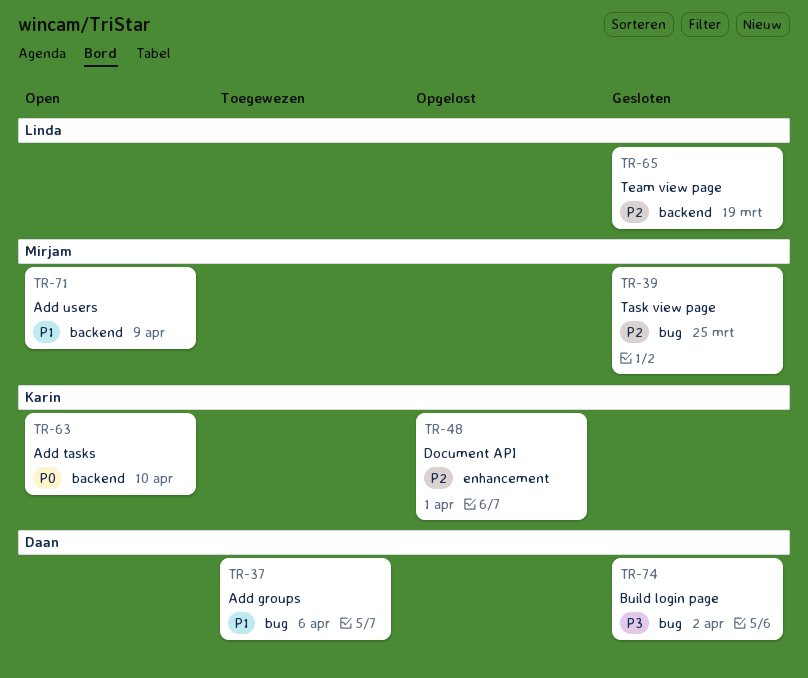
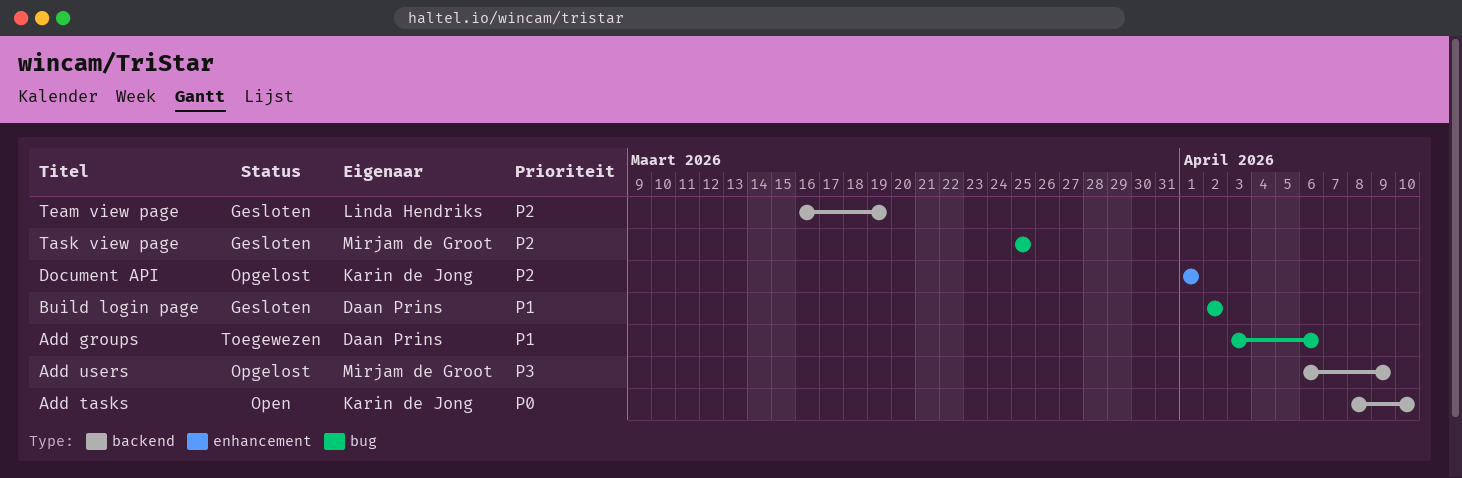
Add users, status: Open -> Opgelost
Add users, priority: P1 -> P3
Build login page, priority: P3 -> P1

